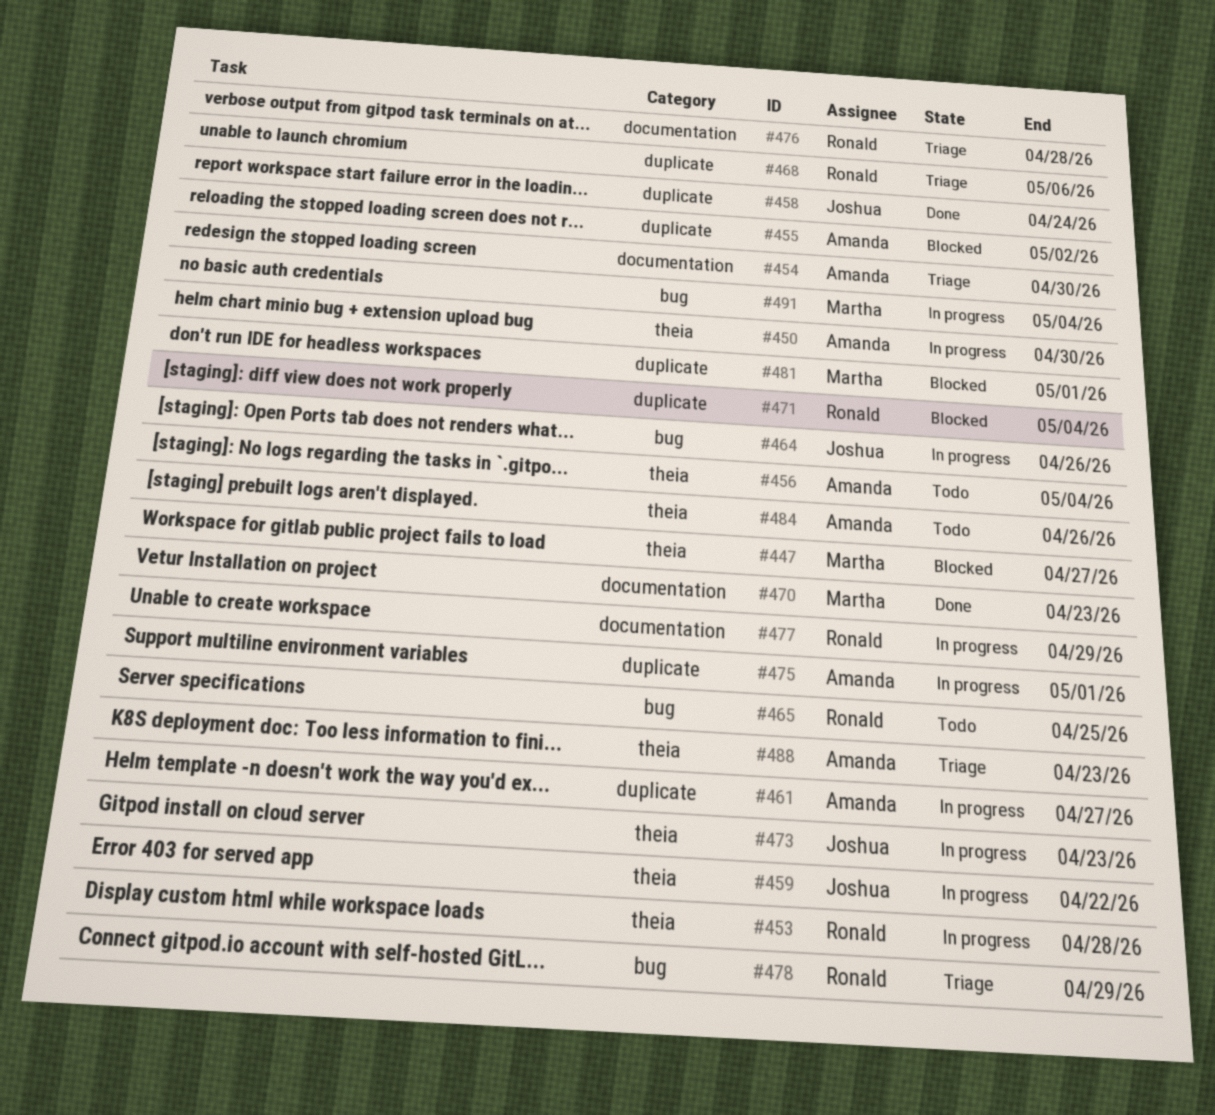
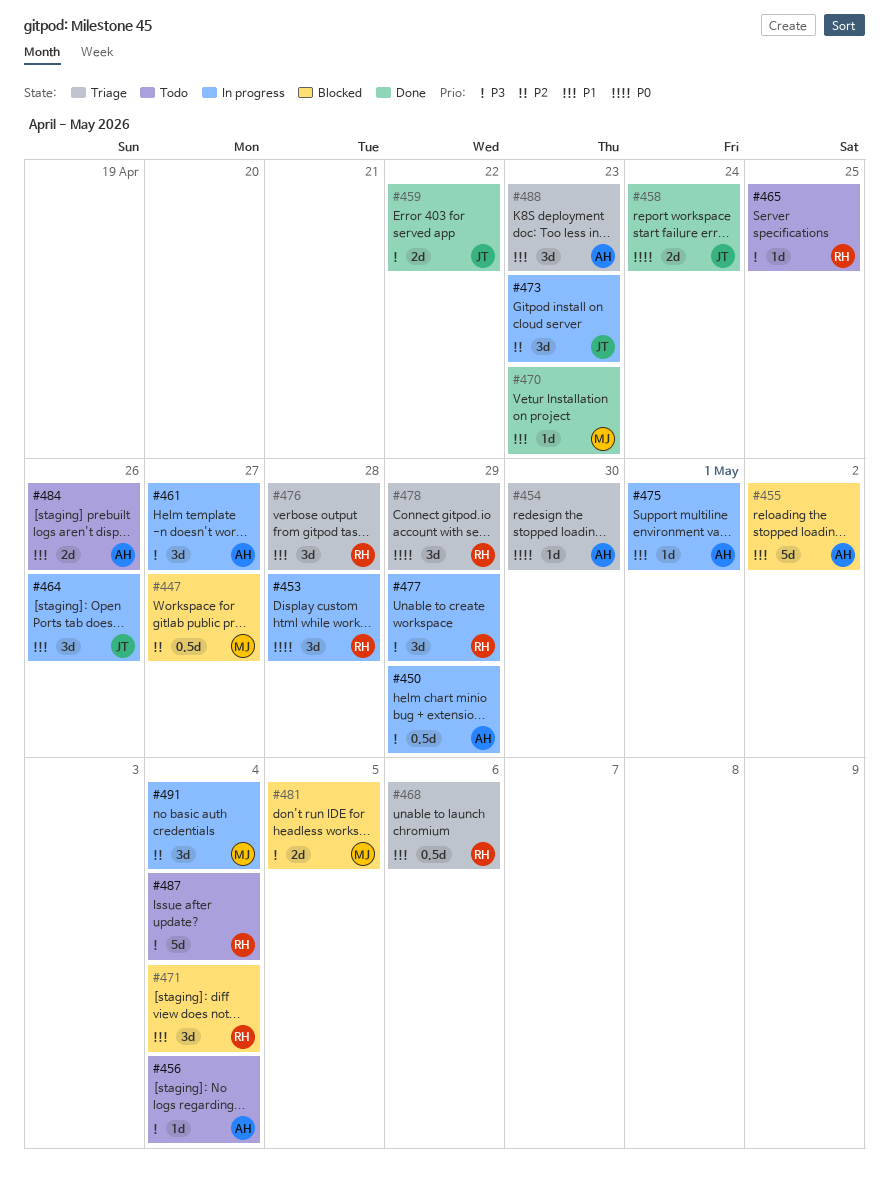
#450, due: Apr 30 -> Apr 29
#459, status: In progress -> Done
#481, due: May 1 -> May 5
#487: none -> present

